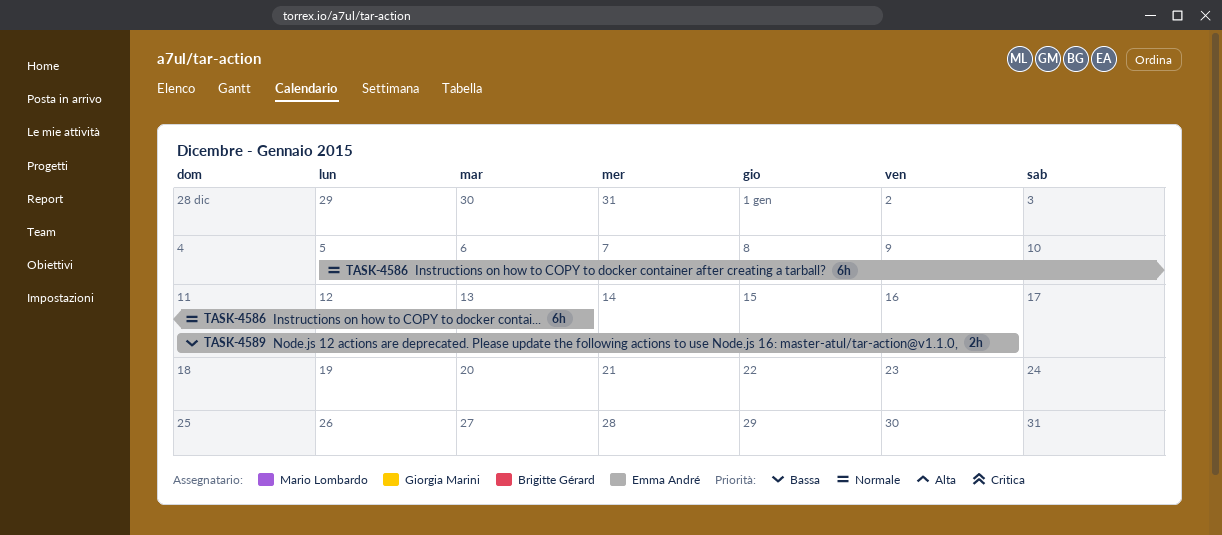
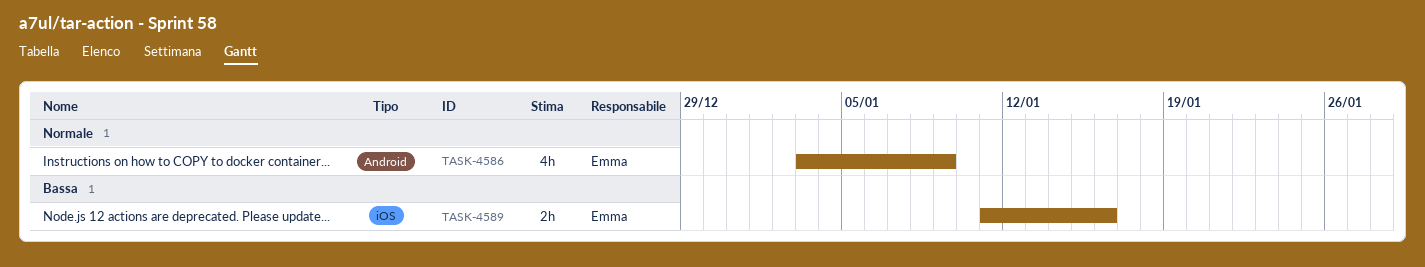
TASK-4586, estimate: 6h -> 4h
TASK-4586, start: Jan 5 -> Jan 3
TASK-4586, due: Jan 13 -> Jan 9

